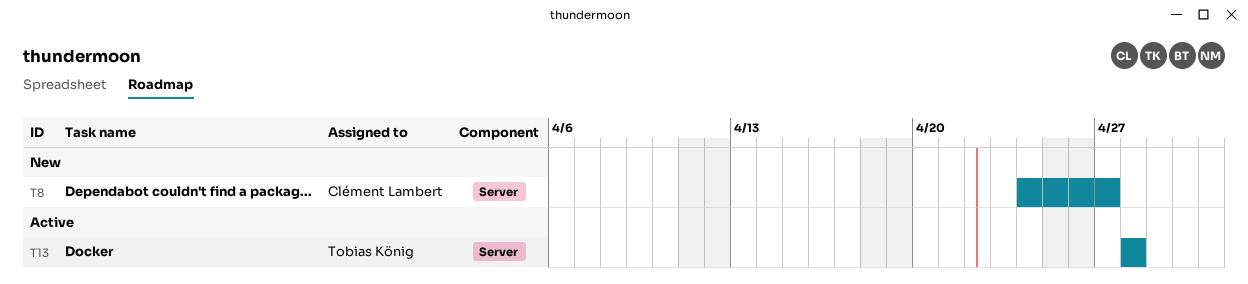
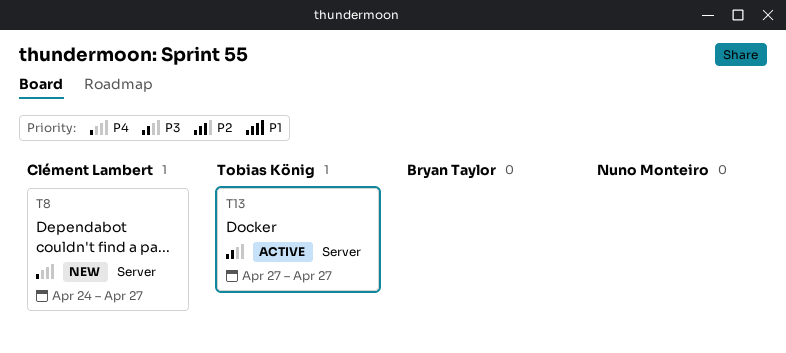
T13, start: Apr 28 -> Apr 27
T13, due: Apr 28 -> Apr 27

